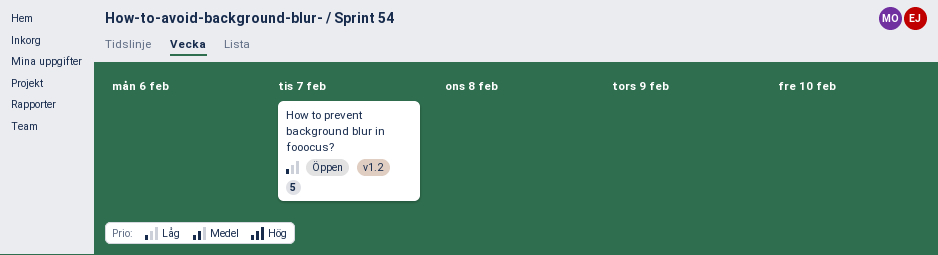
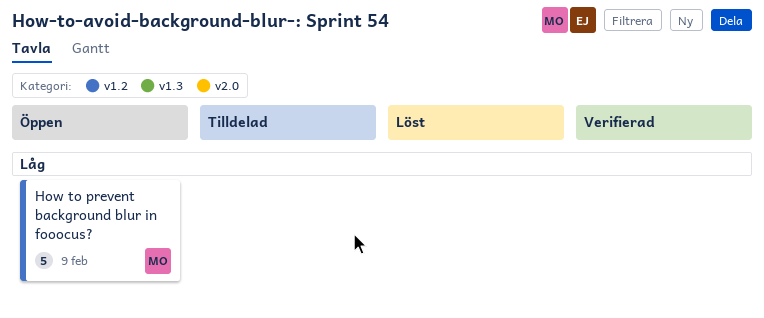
How to prevent background blur in fooocus?, due: Feb 7 -> Feb 9

